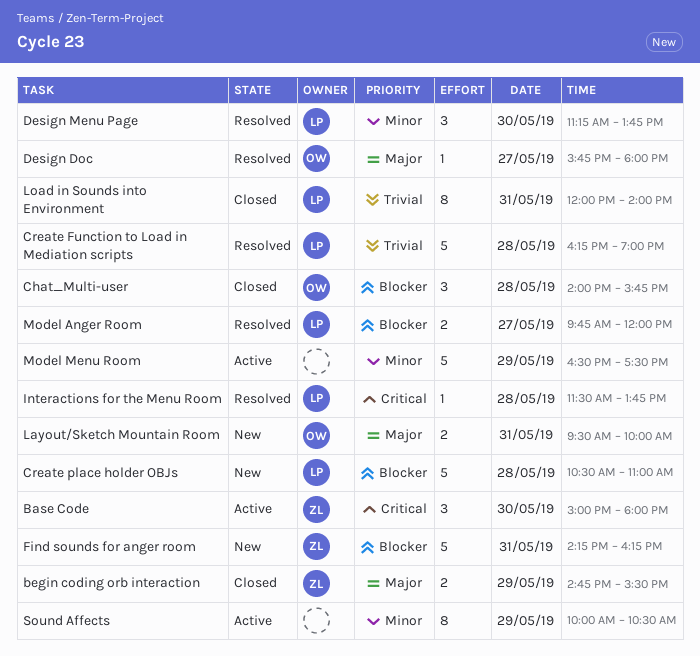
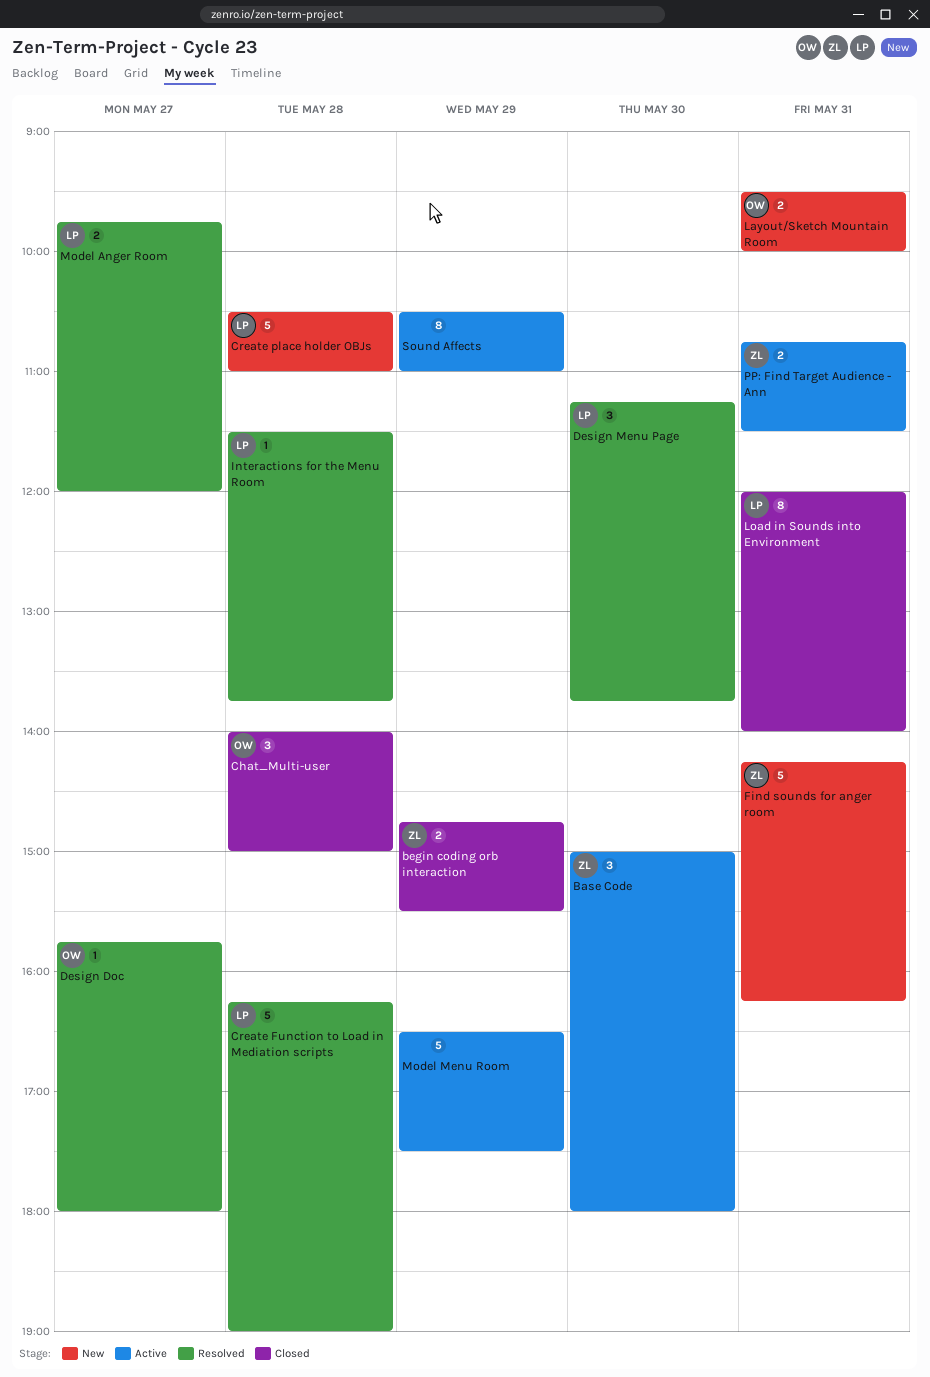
Chat_Multi-user, ends: 15:45 -> 15:00
PP: Find Target Audience - Ann: none -> present
Sound Affects, begins: 10:00 -> 10:30
Sound Affects, ends: 10:30 -> 11:00

